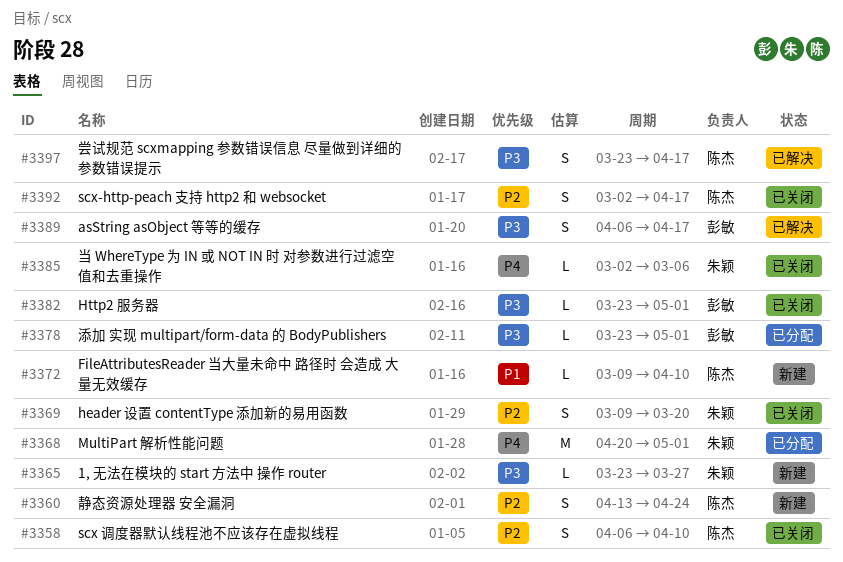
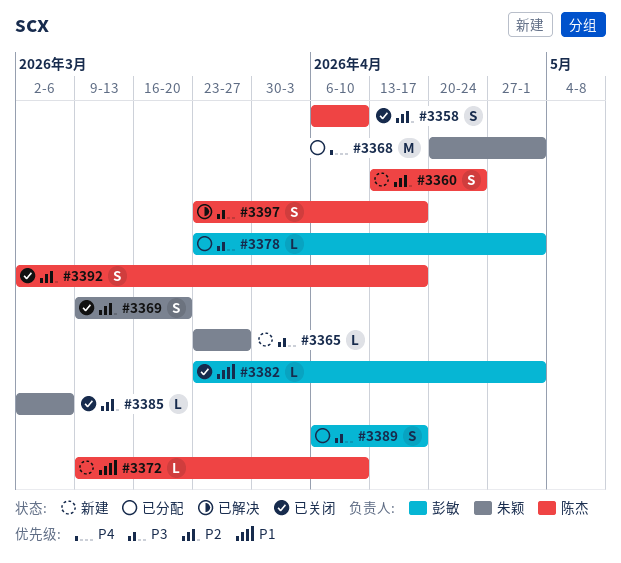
#3382, priority: P3 -> P1
#3385, priority: P4 -> P2
#3389, status: 已解决 -> 已分配

